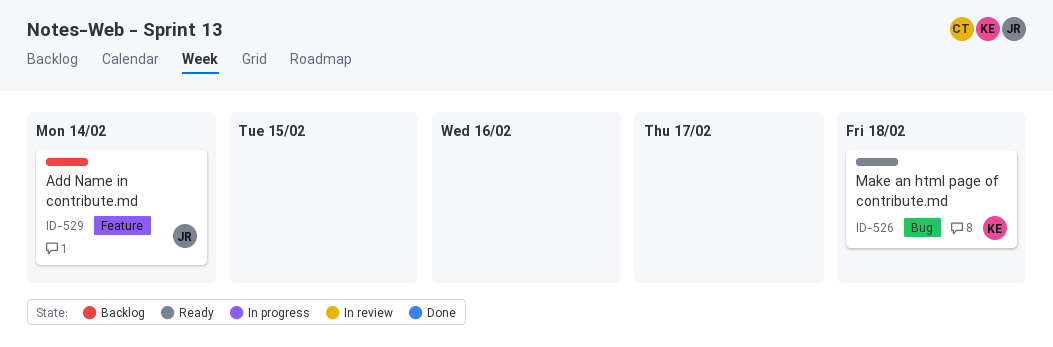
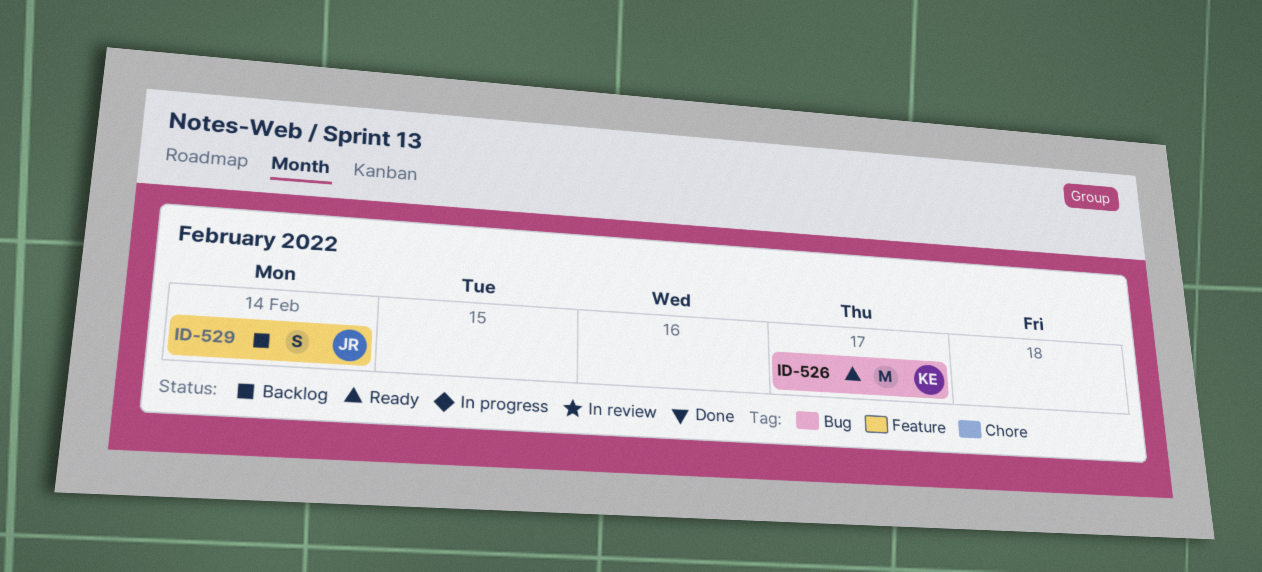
ID-526, due: Feb 18 -> Feb 17

